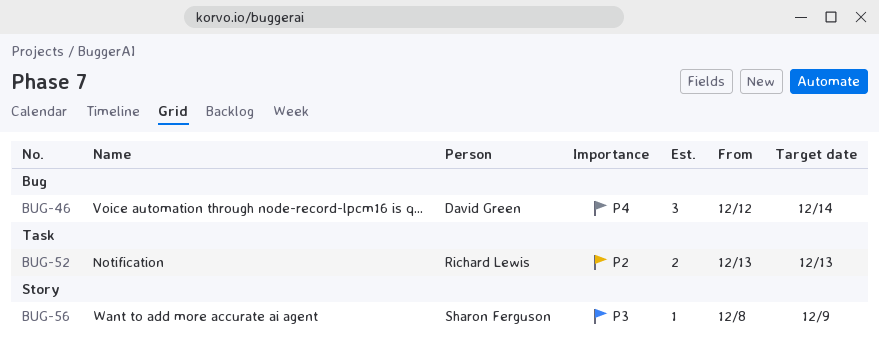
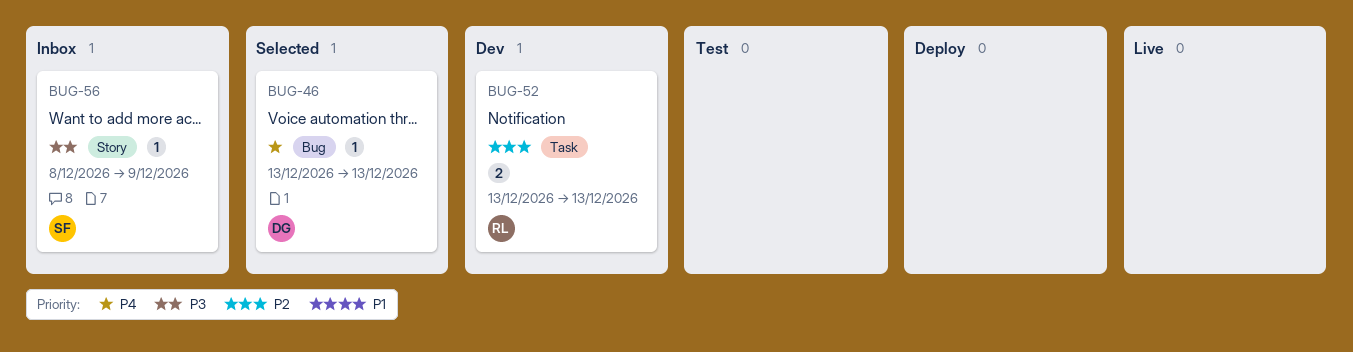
BUG-46, estimate: 3 -> 1
BUG-46, start: Dec 12 -> Dec 13
BUG-46, due: Dec 14 -> Dec 13

